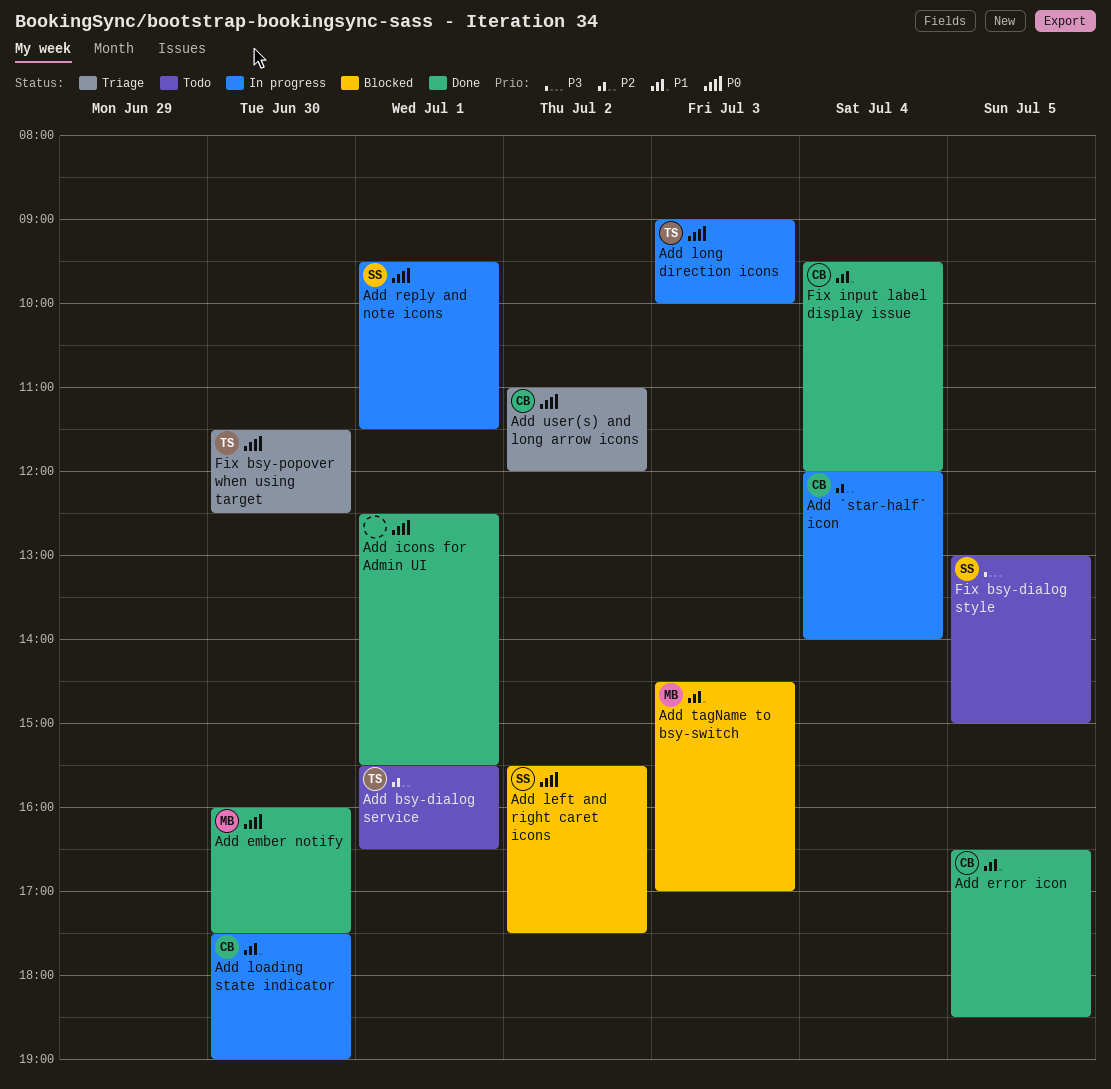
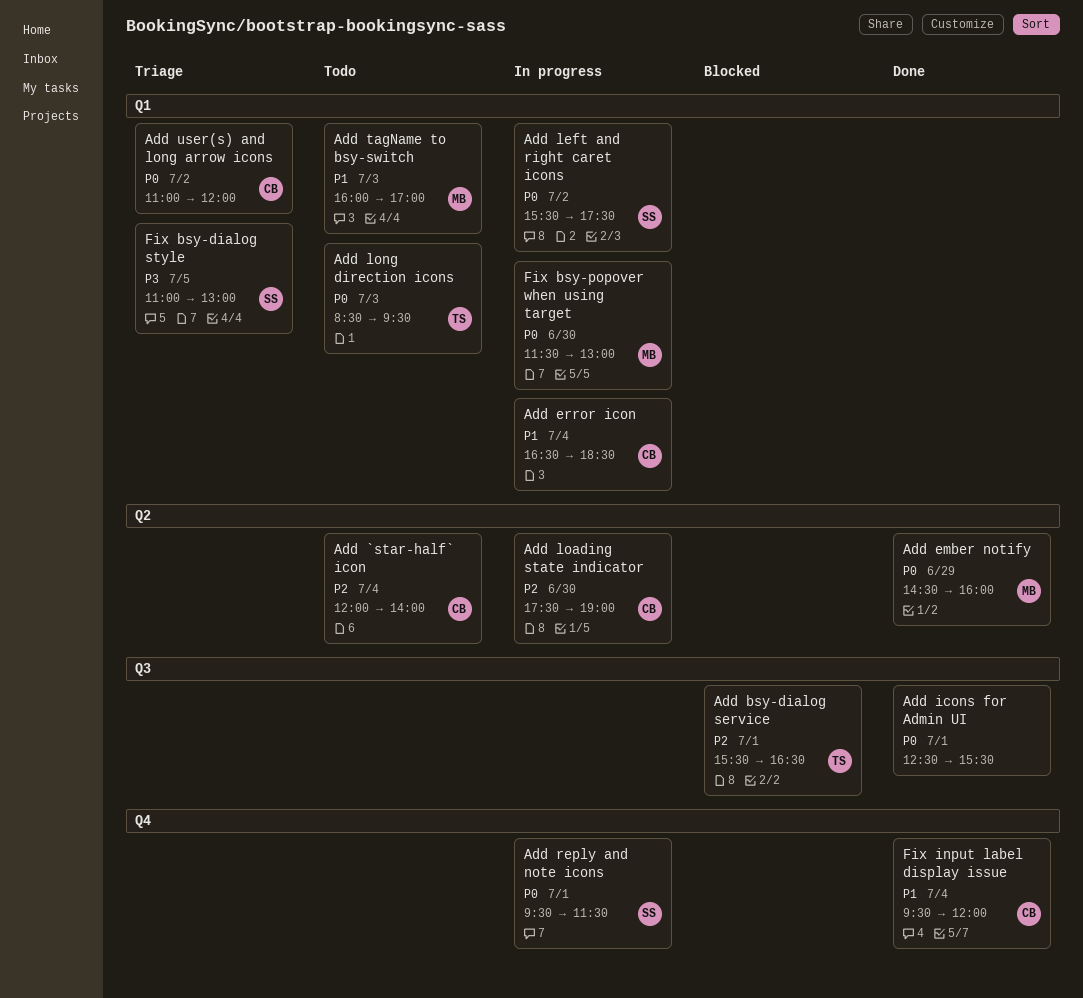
Add `star-half` icon, status: In progress -> Todo
Add bsy-dialog service, status: Todo -> Blocked
Add ember notify, day: Jun 30 -> Jun 29
Add ember notify, begins: 16:00 -> 14:30
Add ember notify, ends: 17:30 -> 16:00
Add error icon, status: Done -> In progress
Add error icon, day: Jul 5 -> Jul 4
Add left and right caret icons, status: Blocked -> In progress
Add loading state indicator, priority: P1 -> P2
Add long direction icons, status: In progress -> Todo
Add long direction icons, begins: 09:00 -> 08:30
Add long direction icons, ends: 10:00 -> 09:30
Add tagName to bsy-switch, status: Blocked -> Todo
Add tagName to bsy-switch, begins: 14:30 -> 16:00
Fix bsy-dialog style, status: Todo -> Triage
Fix bsy-dialog style, begins: 13:00 -> 11:00
Fix bsy-dialog style, ends: 15:00 -> 13:00
Fix bsy-popover when using target, status: Triage -> In progress
Fix bsy-popover when using target, owner: TS -> MB
Fix bsy-popover when using target, ends: 12:30 -> 13:00

